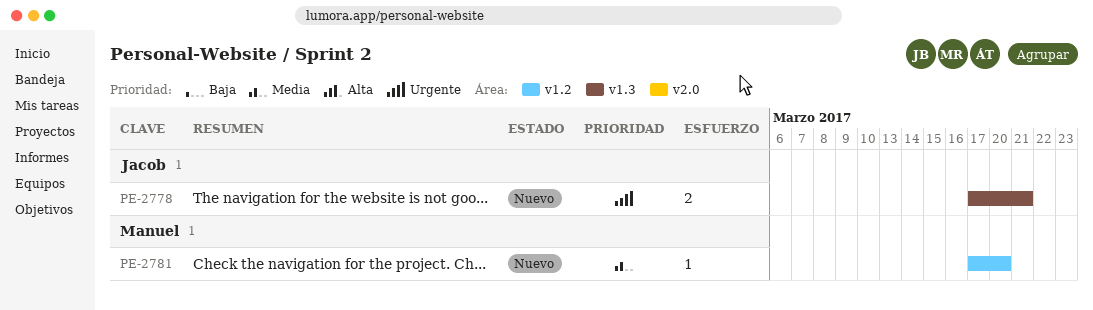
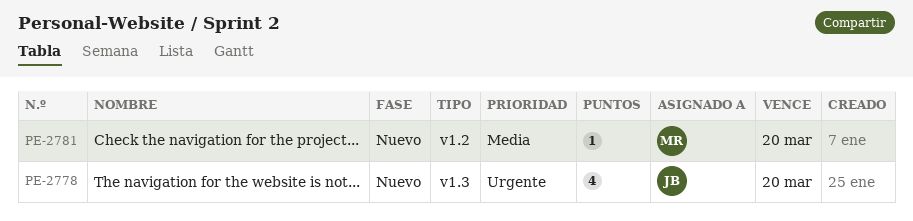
PE-2778, estimate: 2 -> 4
PE-2778, due: Mar 21 -> Mar 20

